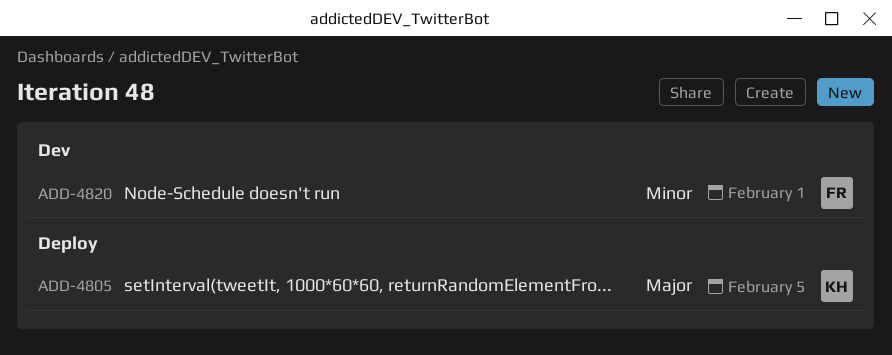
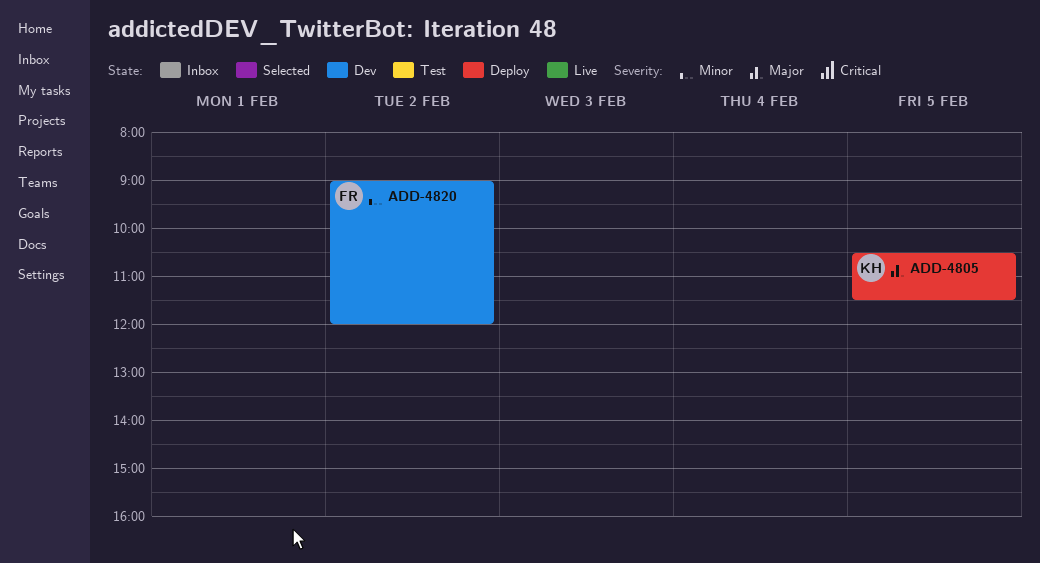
ADD-4820, day: Feb 1 -> Feb 2

